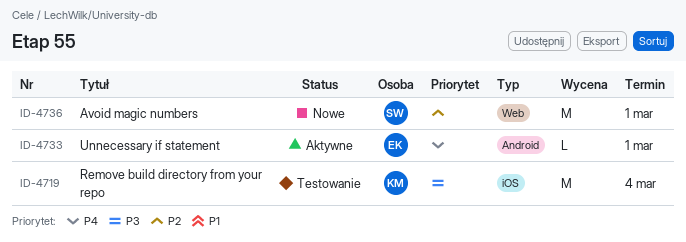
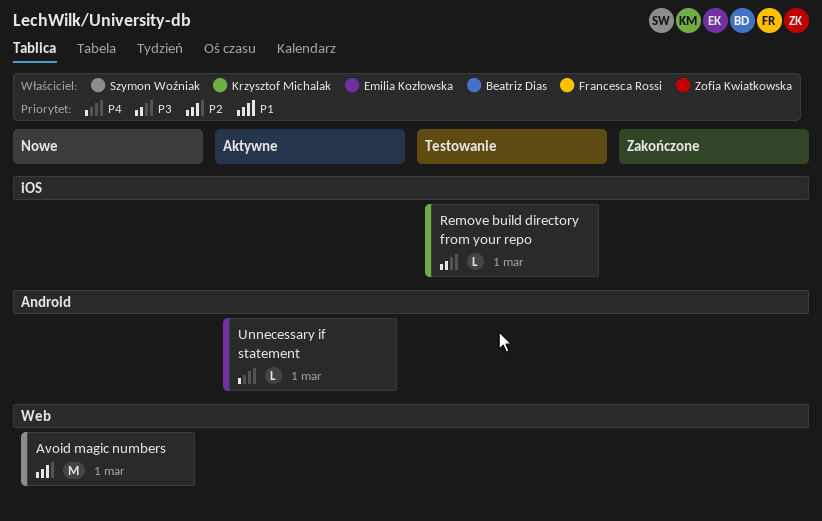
Remove build directory from your repo, estimate: M -> L
Remove build directory from your repo, due: Mar 4 -> Mar 1

